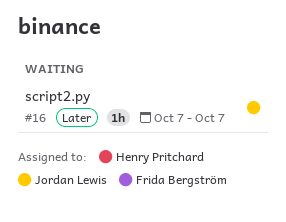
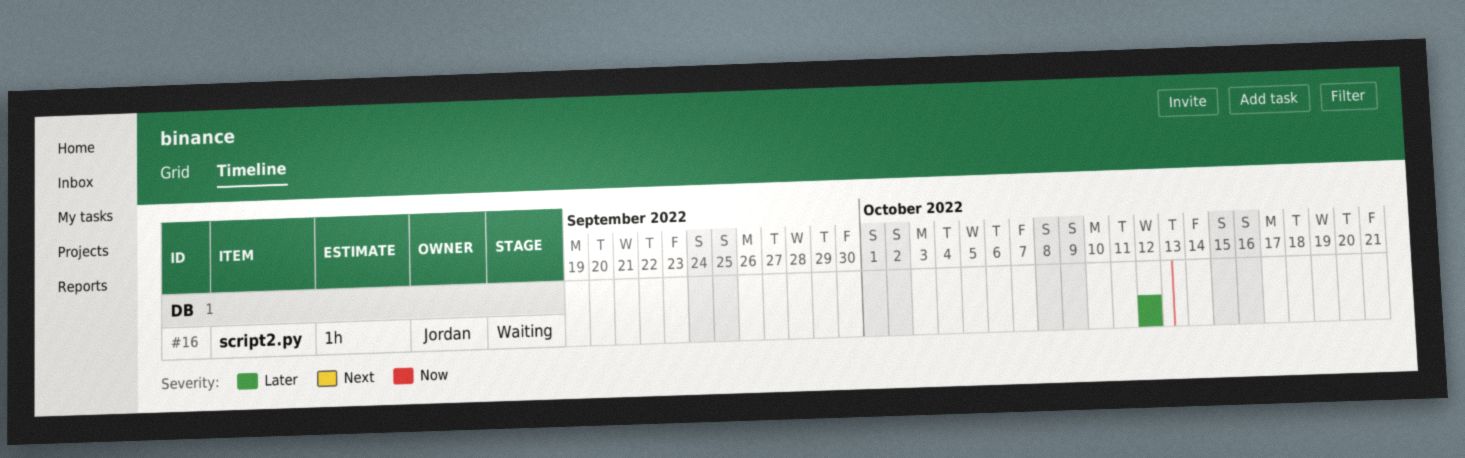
#16, start: Oct 7 -> Oct 12
#16, due: Oct 7 -> Oct 12

